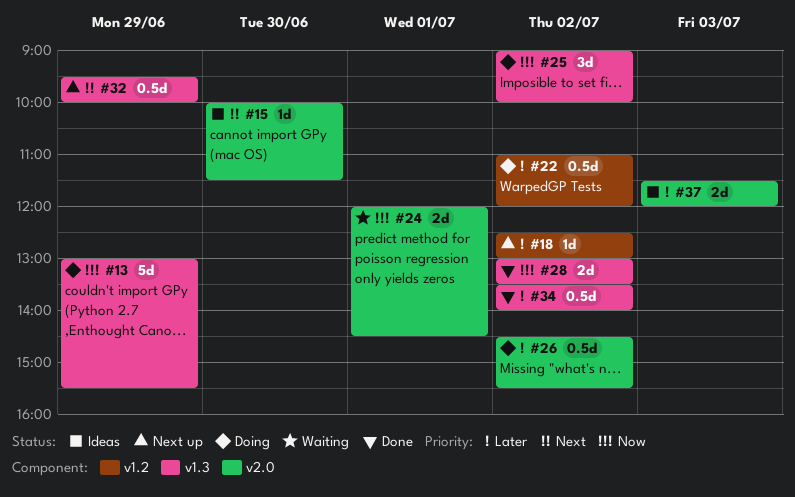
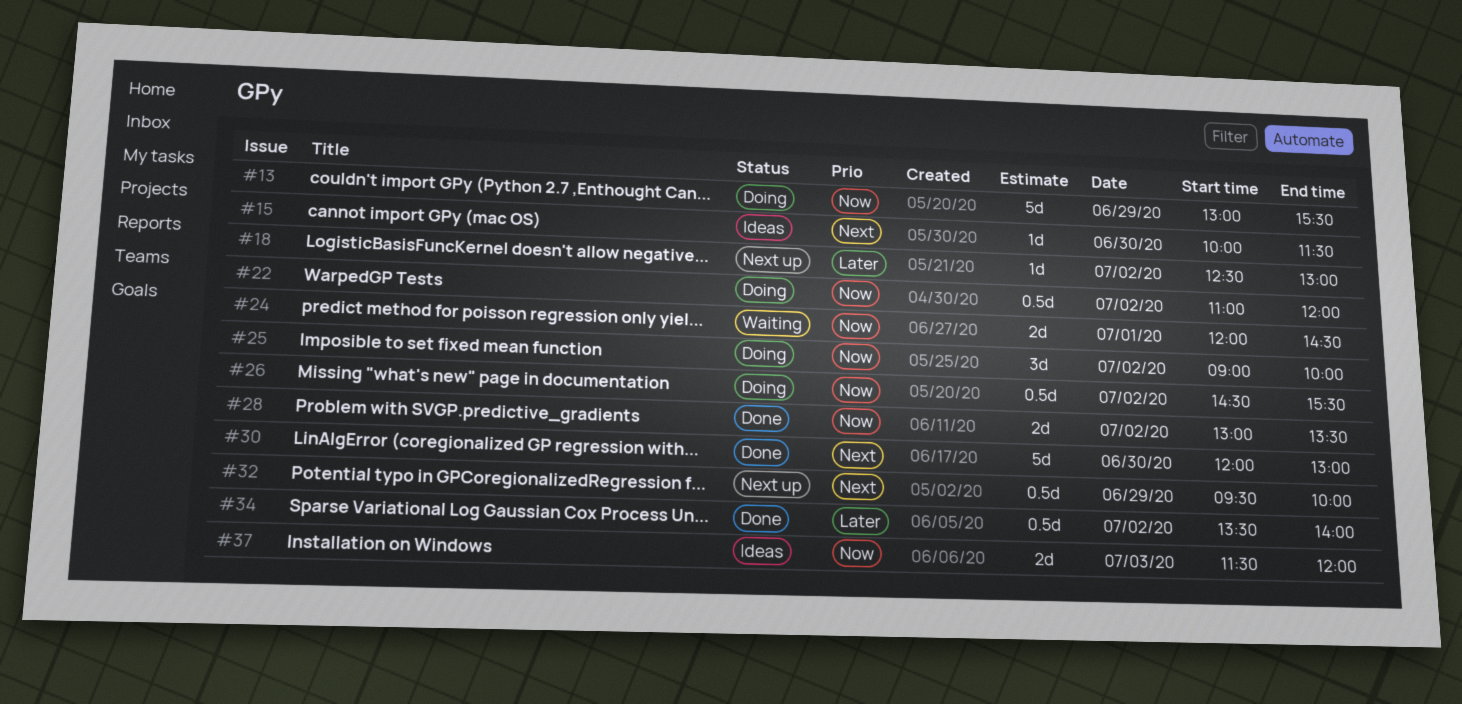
#22, priority: Later -> Now
#26, priority: Later -> Now
#30: none -> present
#37, priority: Later -> Now

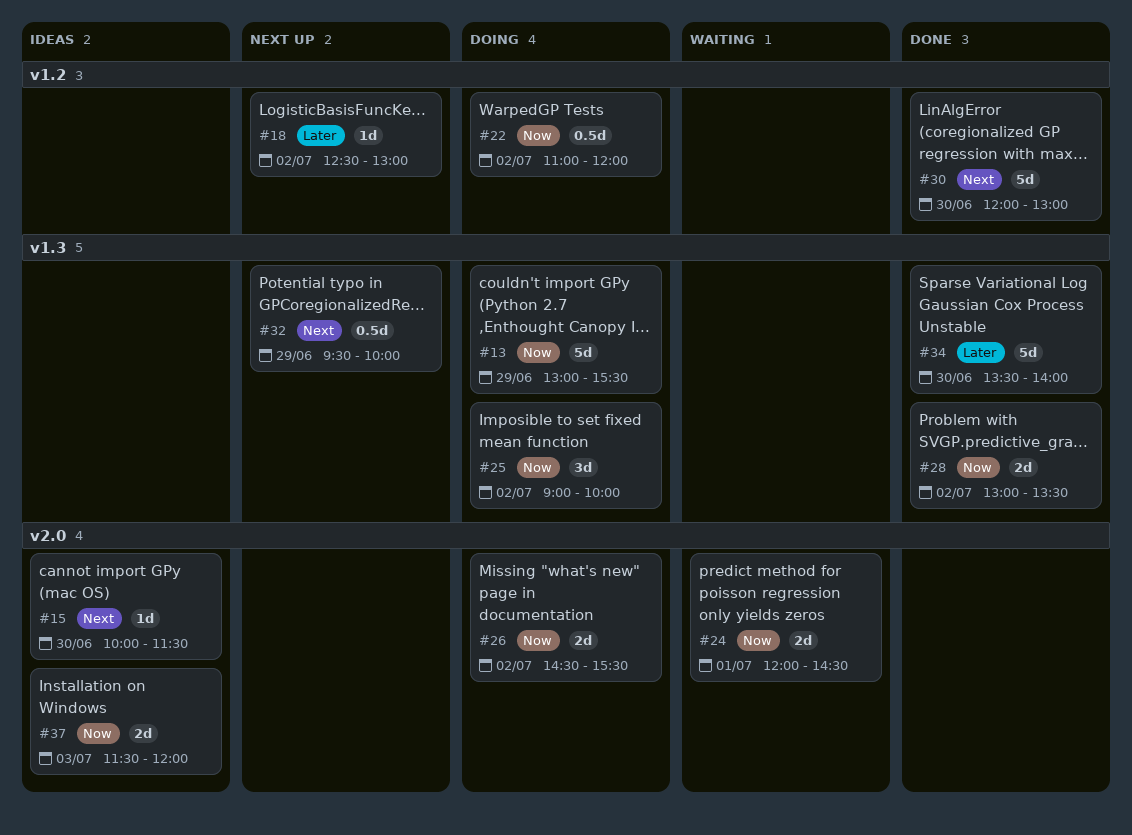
#26, estimate: 0.5d -> 2d
#34, estimate: 0.5d -> 5d
#34, day: Jul 2 -> Jun 30

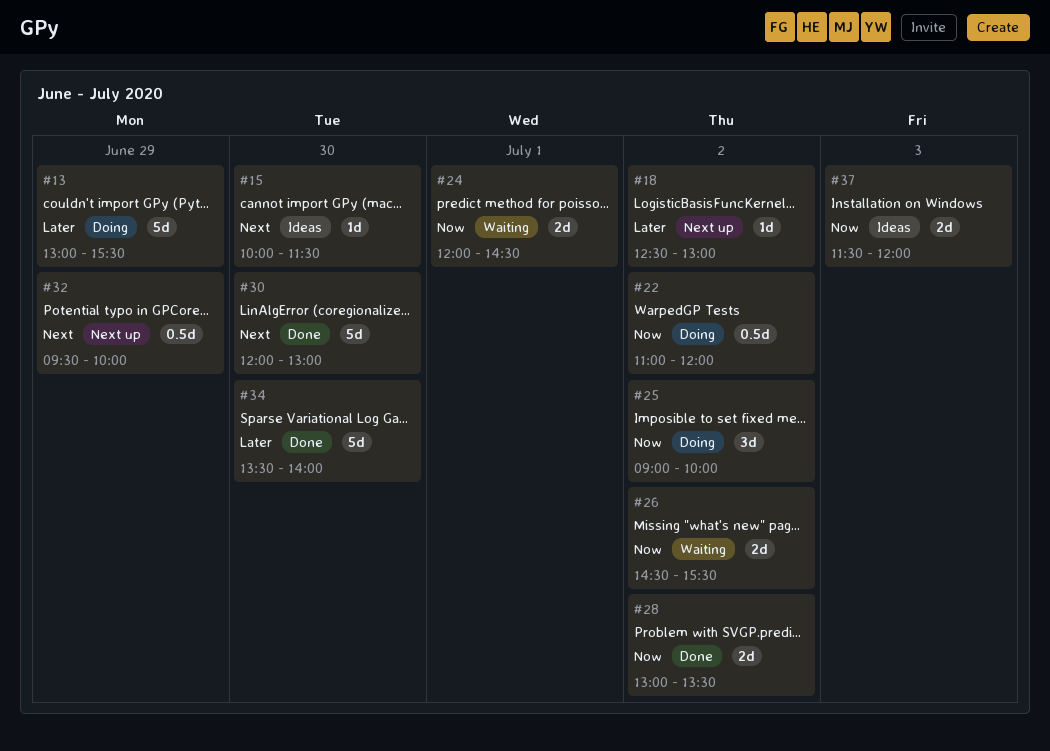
#13, priority: Now -> Later
#26, status: Doing -> Waiting

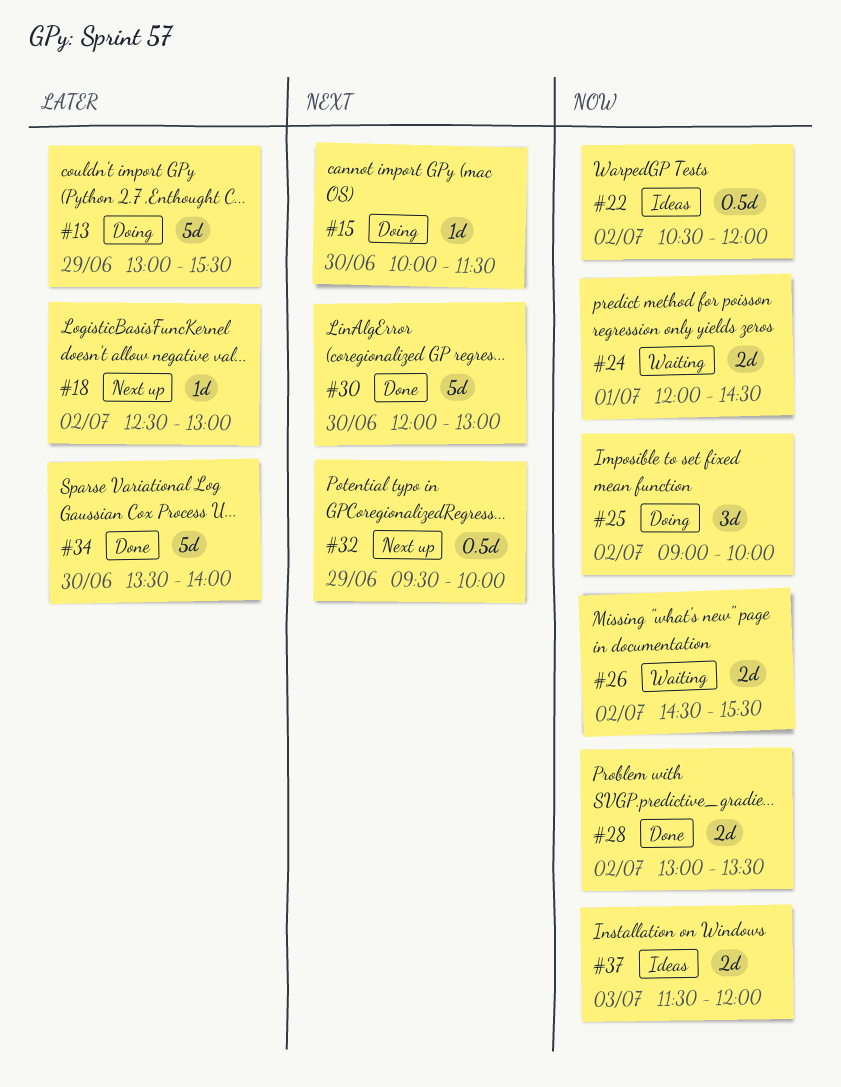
#15, status: Ideas -> Doing
#22, status: Doing -> Ideas
#22, begins: 11:00 -> 10:30

